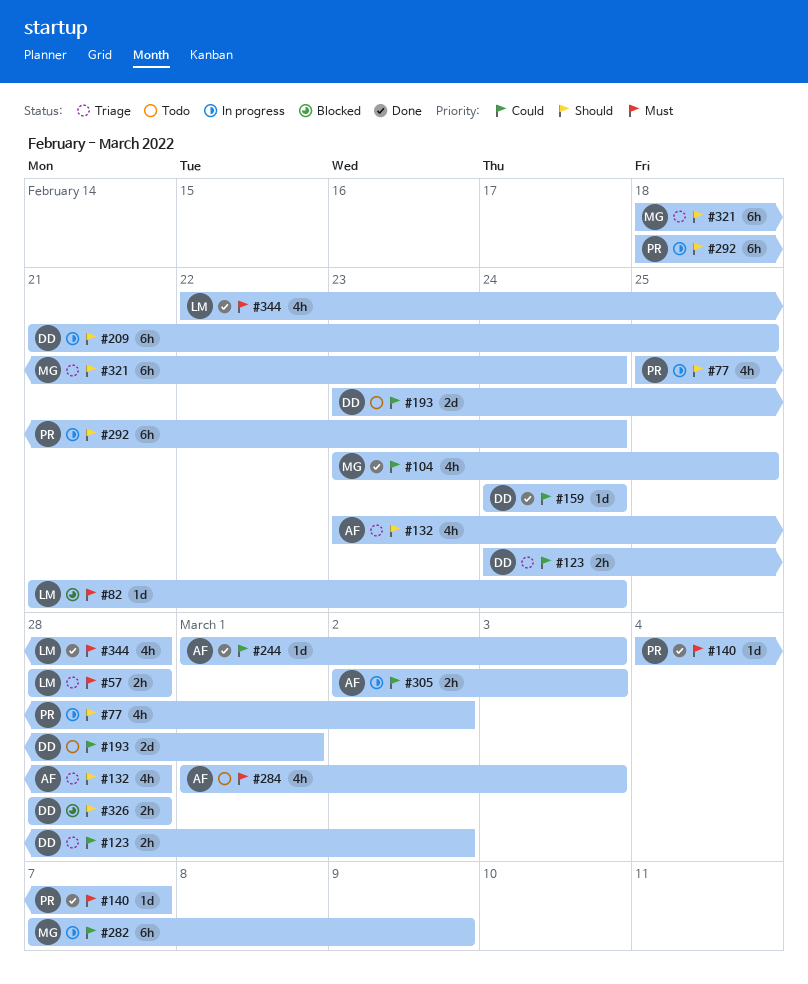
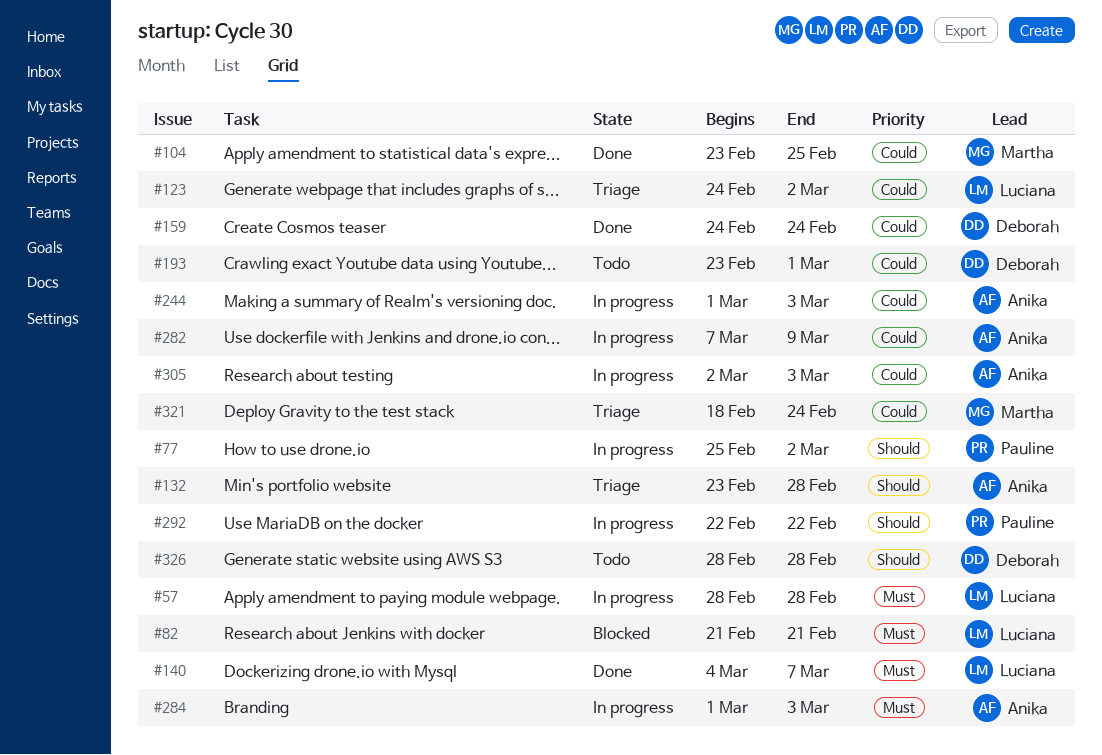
#57, status: Triage -> In progress
#82, due: Feb 24 -> Feb 21
#123, owner: Deborah -> Luciana
#140, owner: Pauline -> Luciana
#209: present -> none
#244, status: Done -> In progress
#282, owner: Martha -> Anika
#284, status: Todo -> In progress
#292, start: Feb 18 -> Feb 22
#292, due: Feb 24 -> Feb 22
#321, priority: Should -> Could
#326, status: Blocked -> Todo
#344: present -> none

